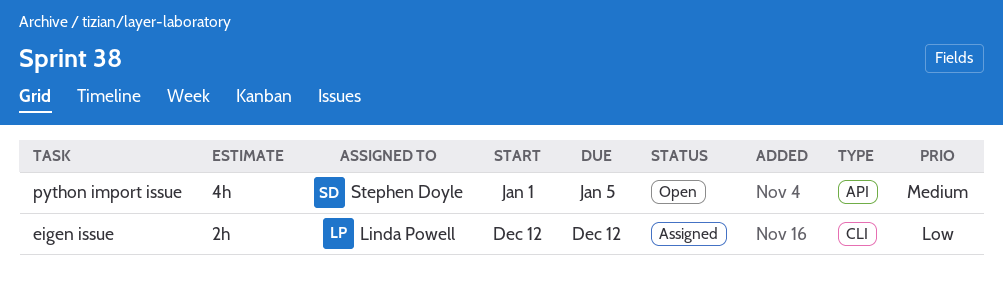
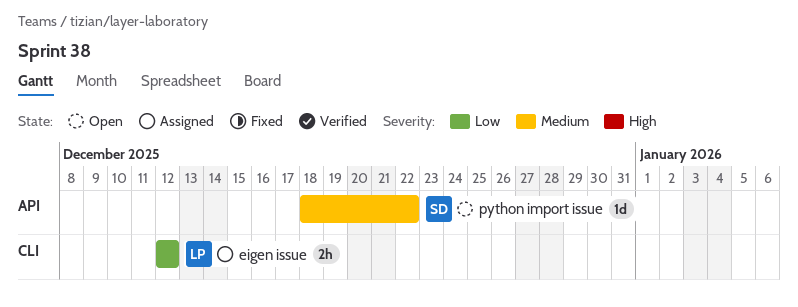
python import issue, estimate: 4h -> 1d
python import issue, start: Jan 1 -> Dec 18
python import issue, due: Jan 5 -> Dec 22

